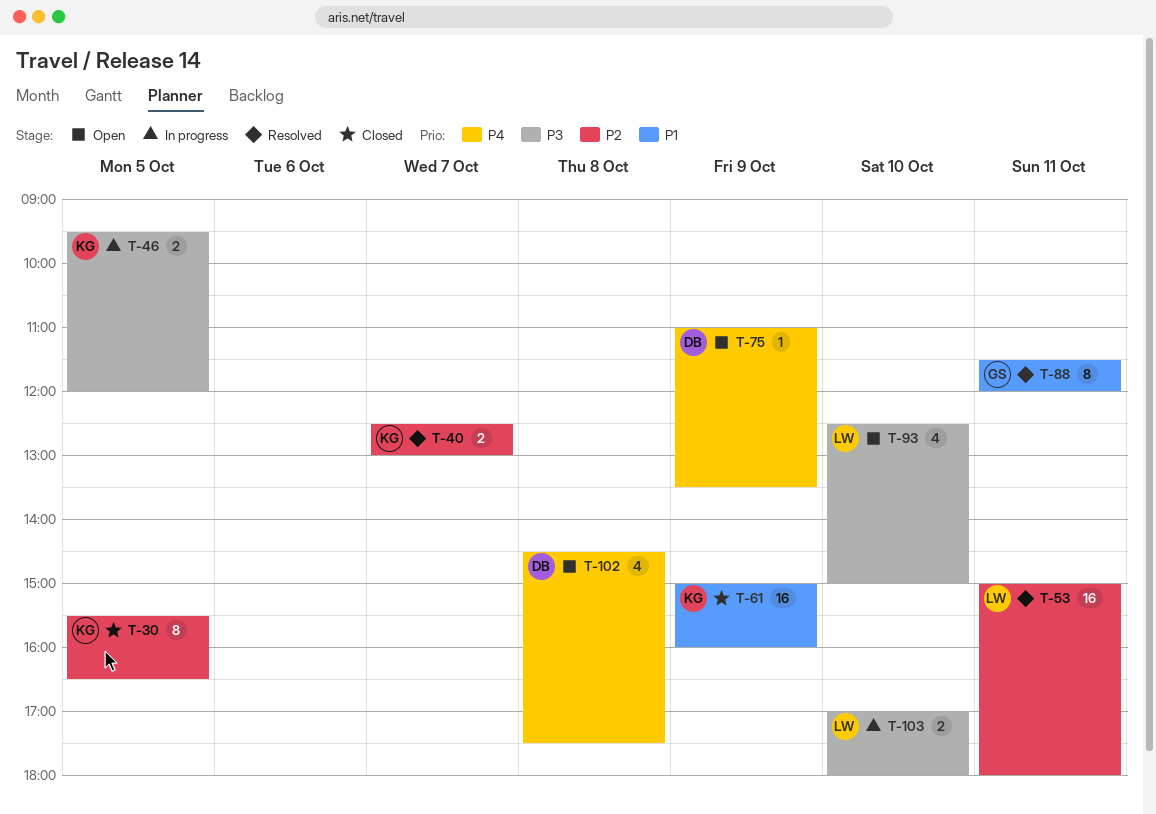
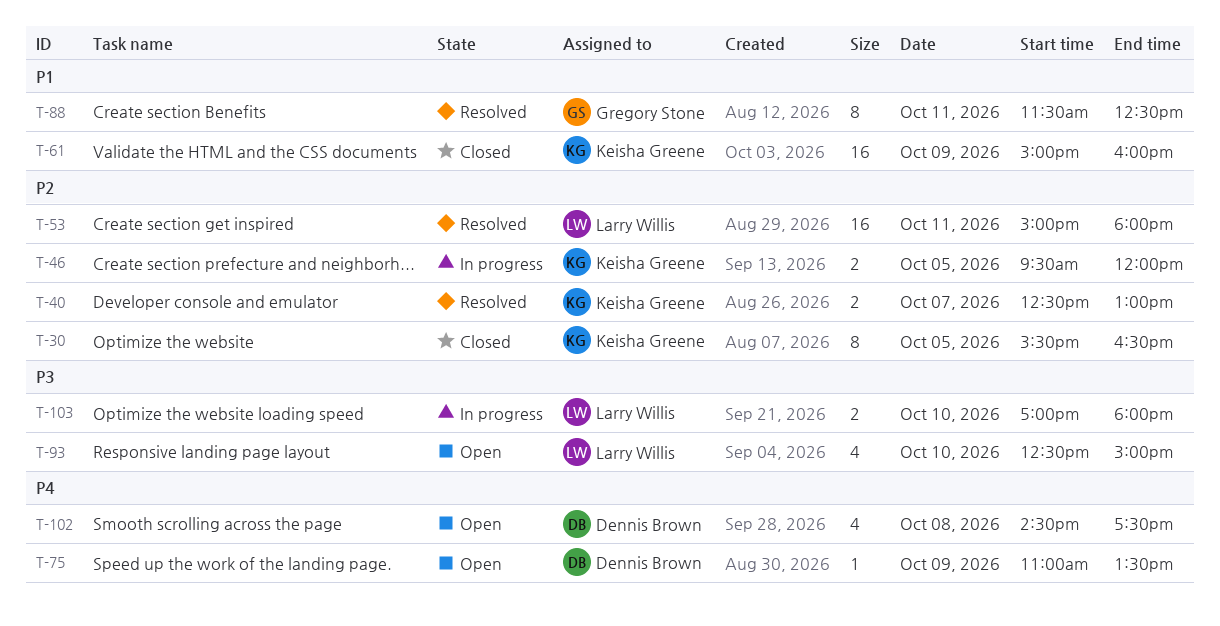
T-46, priority: P3 -> P2
T-88, ends: 12:00 -> 12:30

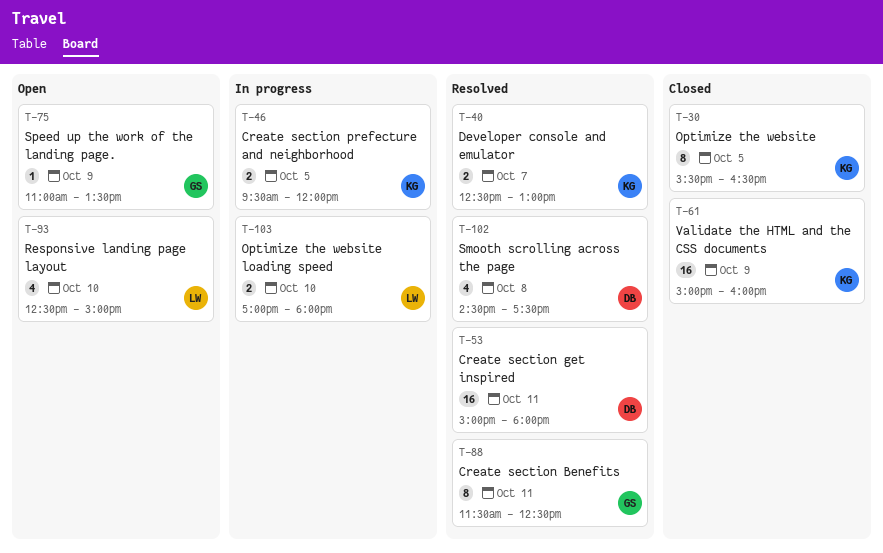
T-53, owner: Larry Willis -> Dennis Brown
T-75, owner: Dennis Brown -> Gregory Stone
T-102, status: Open -> Resolved

